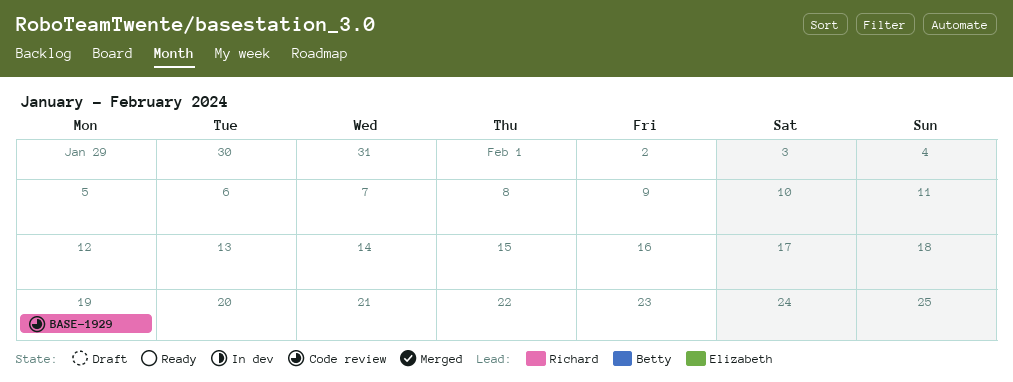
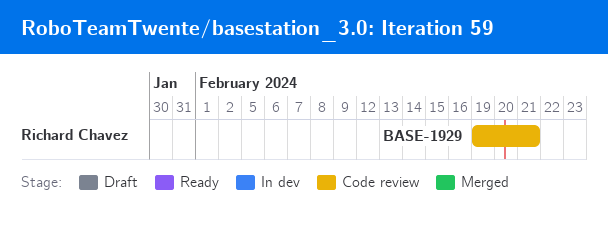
BASE-1929, due: Feb 19 -> Feb 21

